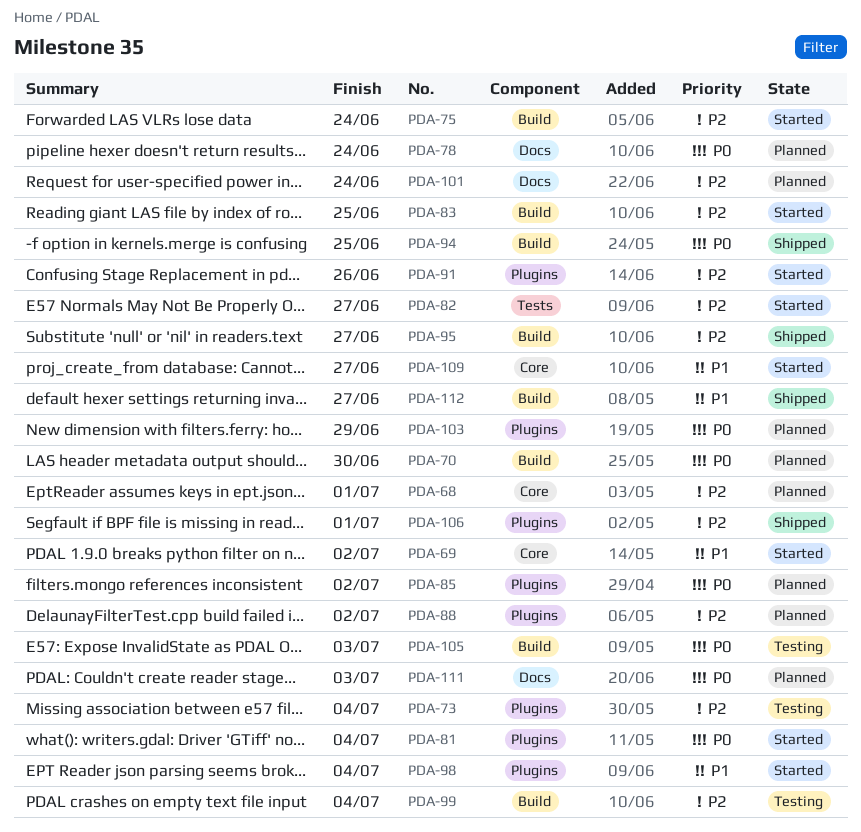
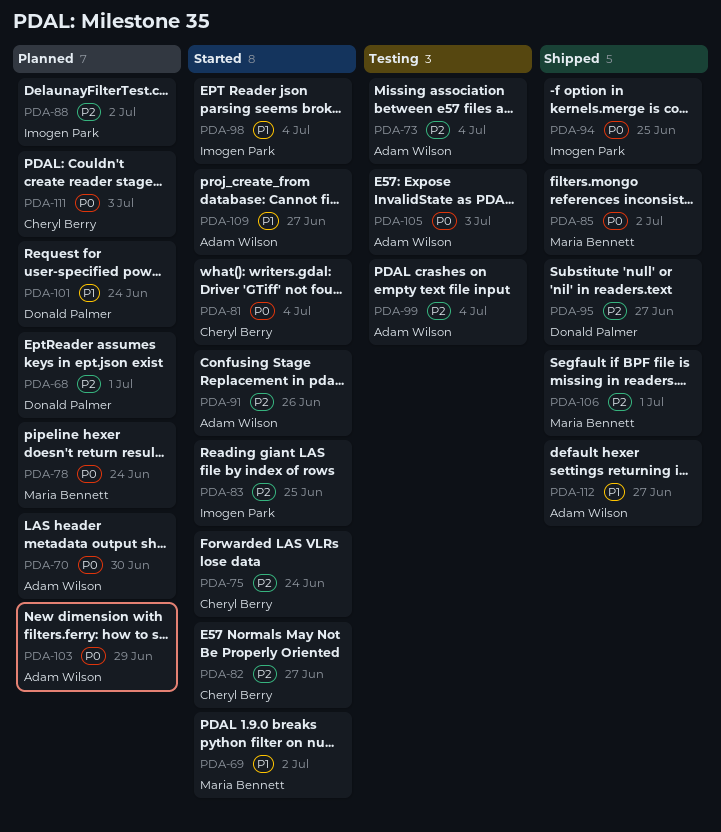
PDA-85, status: Planned -> Shipped
PDA-101, priority: P2 -> P1

